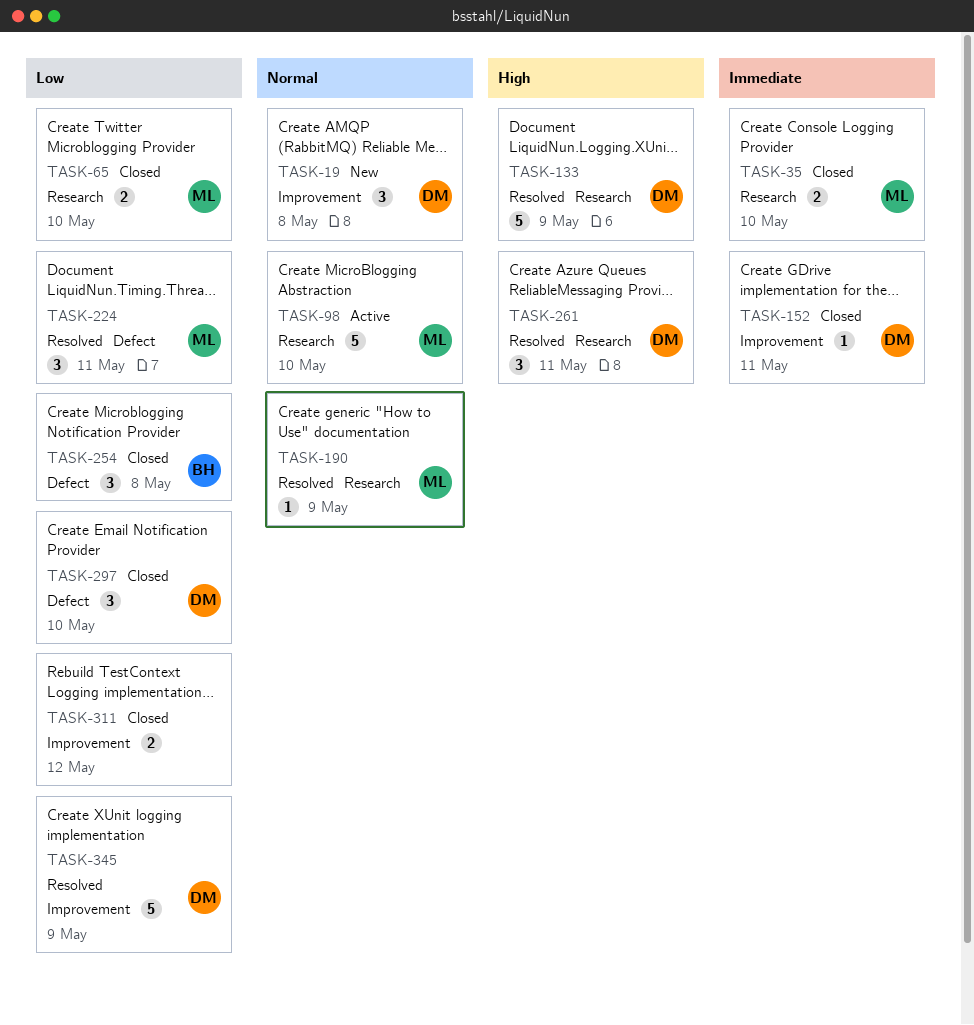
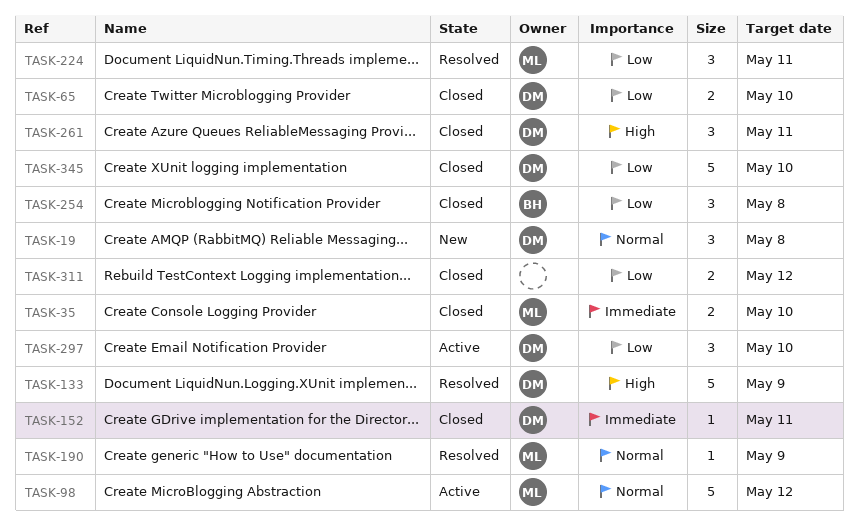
TASK-65, owner: ML -> DM
TASK-98, due: May 10 -> May 12
TASK-261, status: Resolved -> Closed
TASK-297, status: Closed -> Active
TASK-345, status: Resolved -> Closed
TASK-345, due: May 9 -> May 10

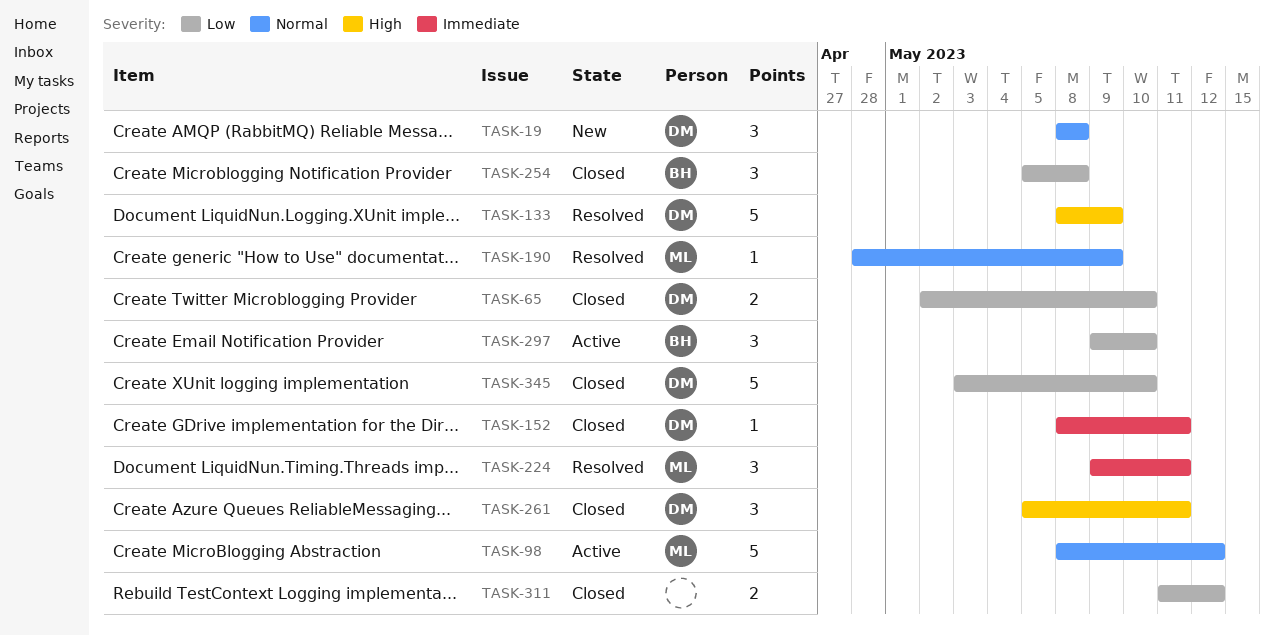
TASK-35: present -> none
TASK-224, priority: Low -> Immediate
TASK-297, owner: DM -> BH

